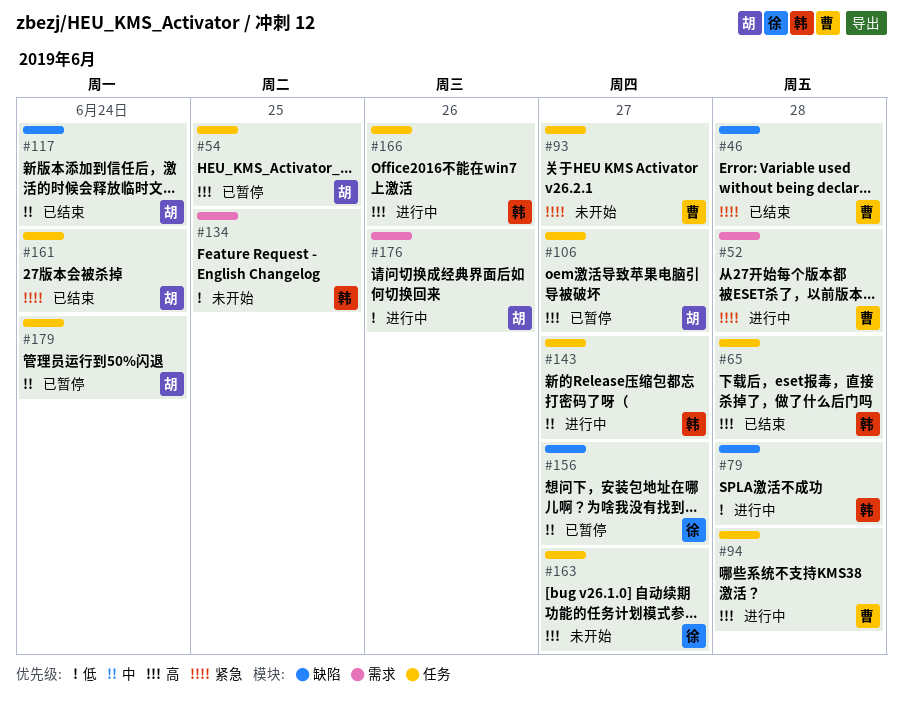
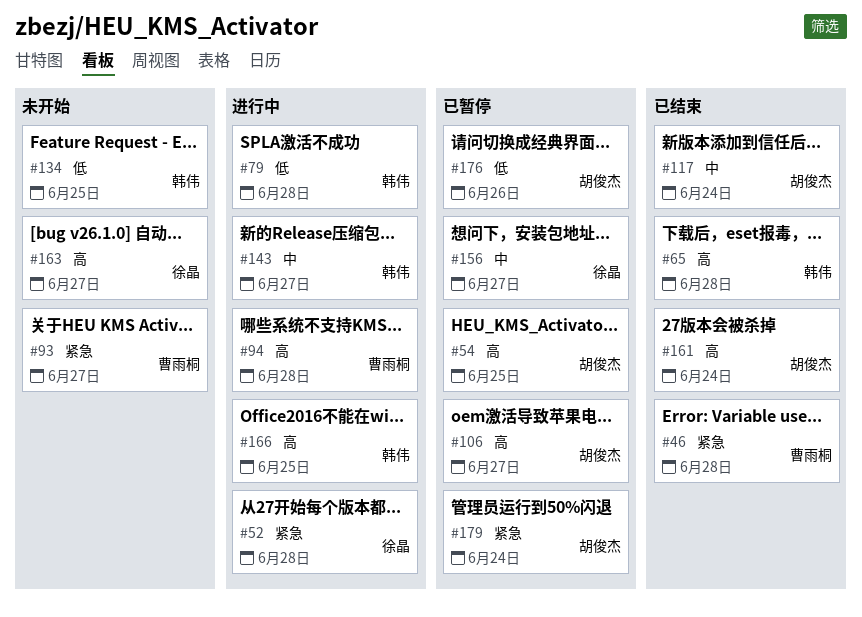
#52, owner: 曹雨桐 -> 徐晶
#161, priority: 紧急 -> 高
#166, due: Jun 26 -> Jun 25
#176, status: 进行中 -> 已暂停
#179, priority: 中 -> 紧急

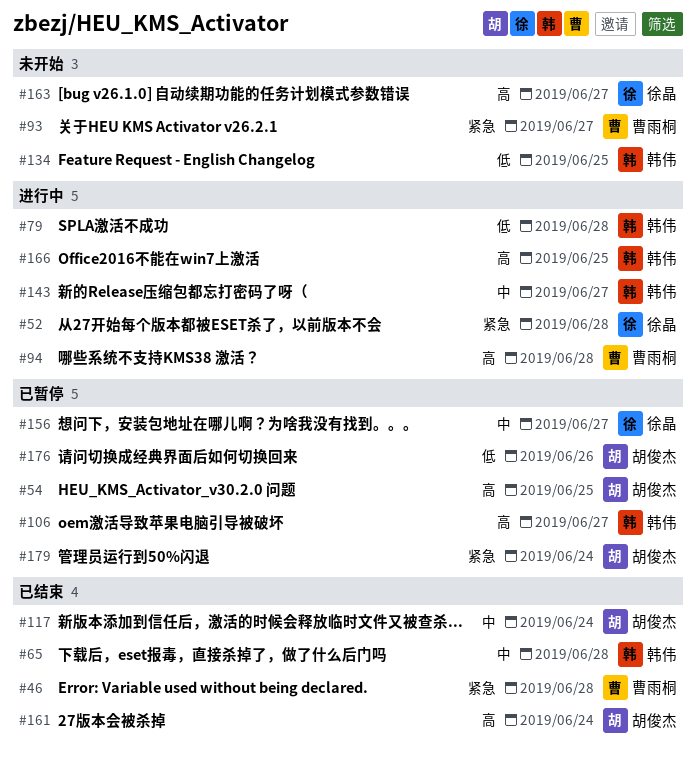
#65, priority: 高 -> 中
#106, owner: 胡俊杰 -> 韩伟

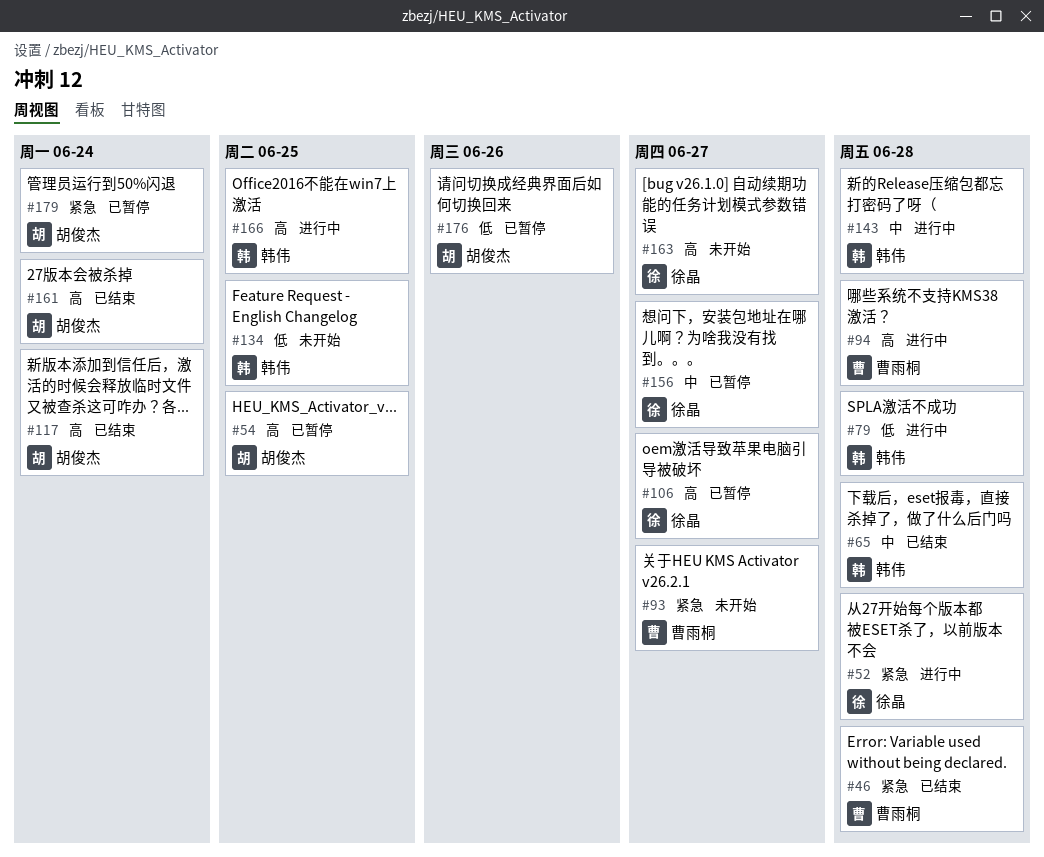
#106, owner: 韩伟 -> 徐晶
#117, priority: 中 -> 高
#143, due: Jun 27 -> Jun 28

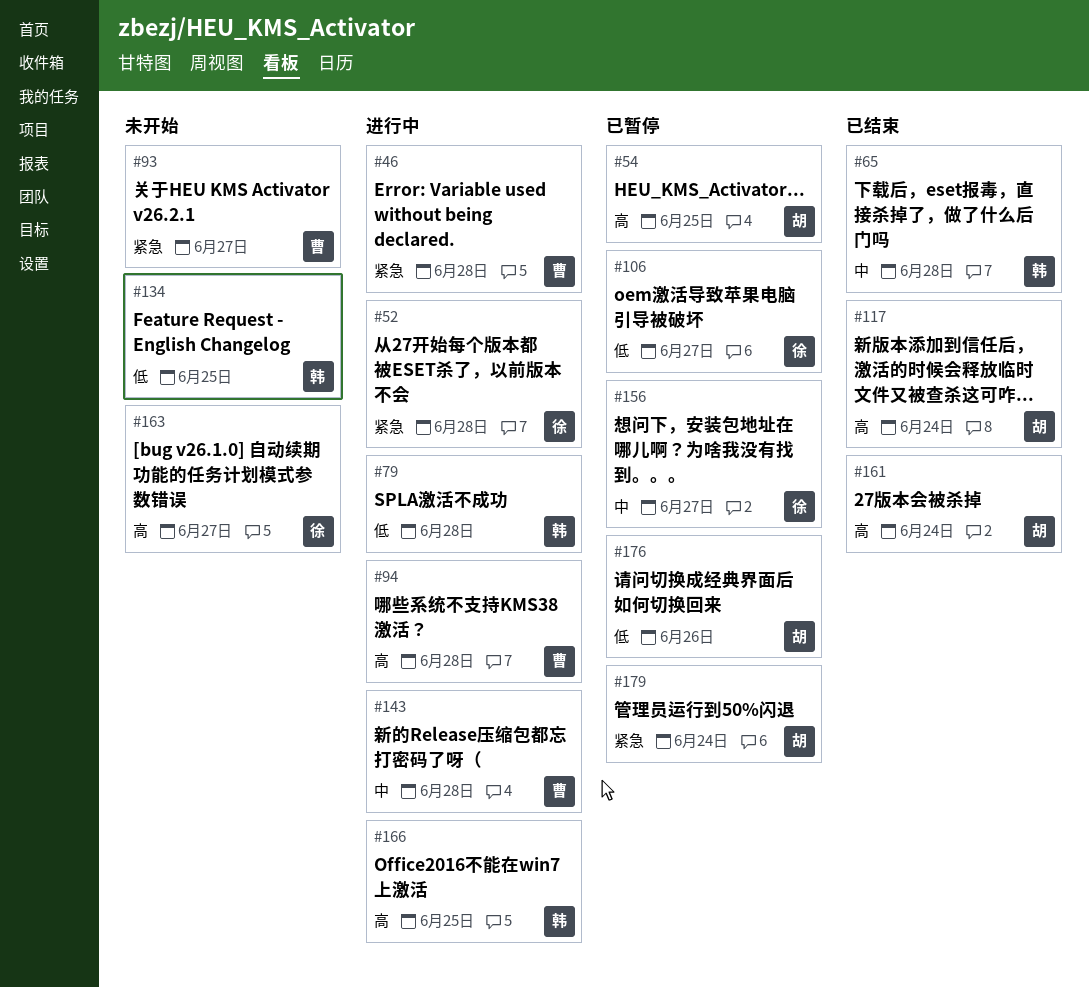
#46, status: 已结束 -> 进行中
#106, priority: 高 -> 低
#143, owner: 韩伟 -> 曹雨桐

